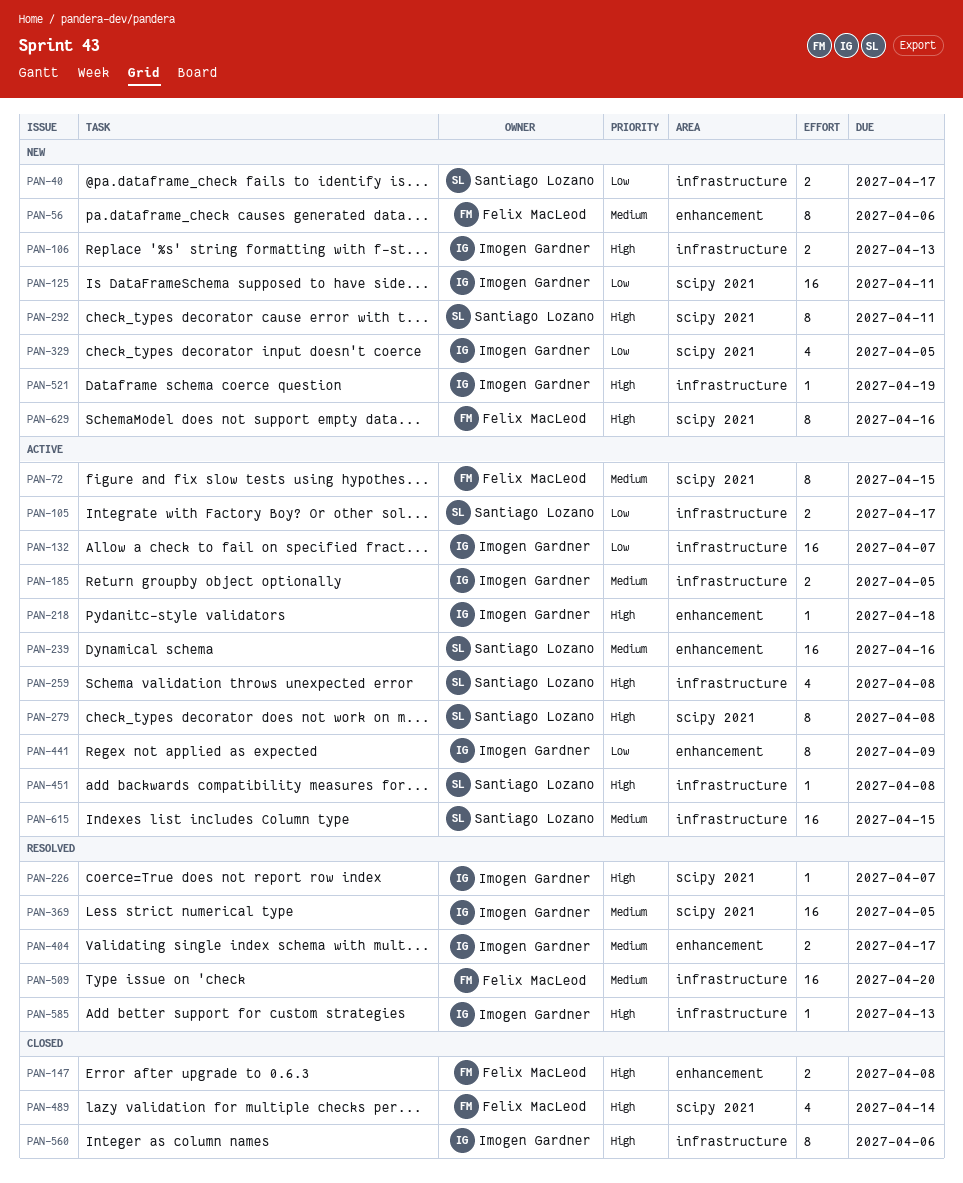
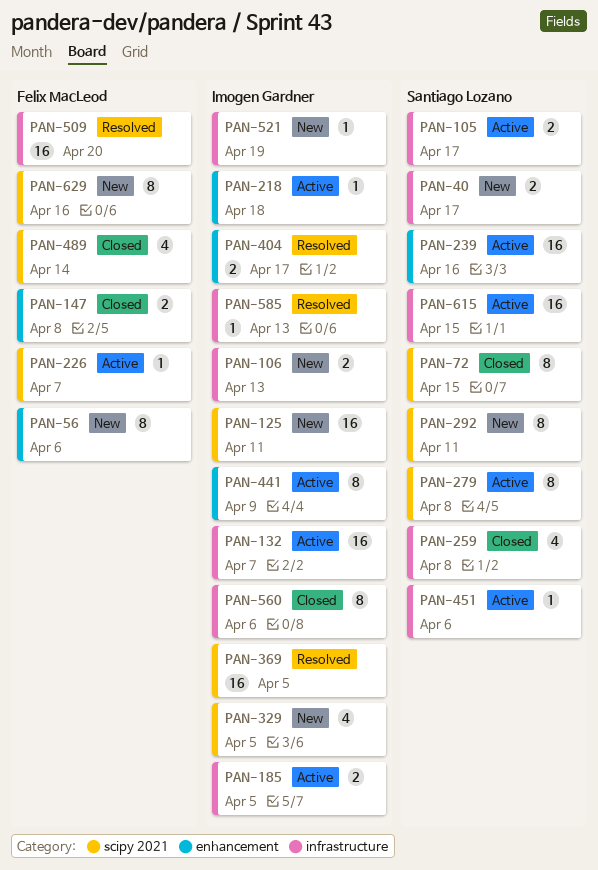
PAN-72, status: Active -> Closed
PAN-72, owner: Felix MacLeod -> Santiago Lozano
PAN-226, status: Resolved -> Active
PAN-226, owner: Imogen Gardner -> Felix MacLeod
PAN-259, status: Active -> Closed
PAN-451, due: Apr 8 -> Apr 6

